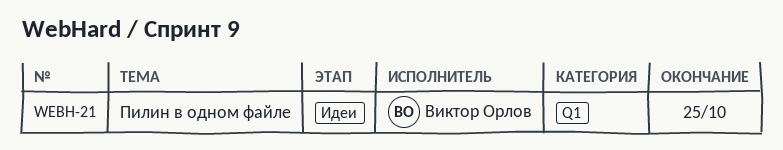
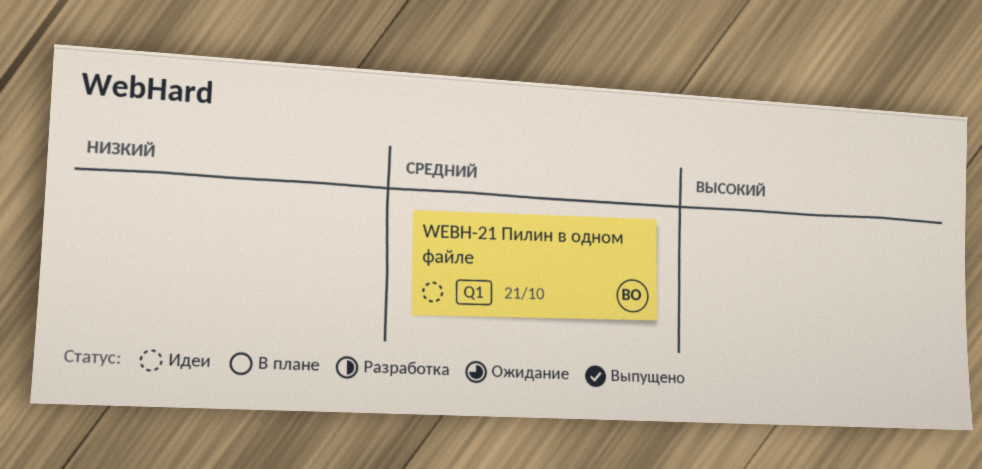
WEBH-21, due: Oct 25 -> Oct 21

